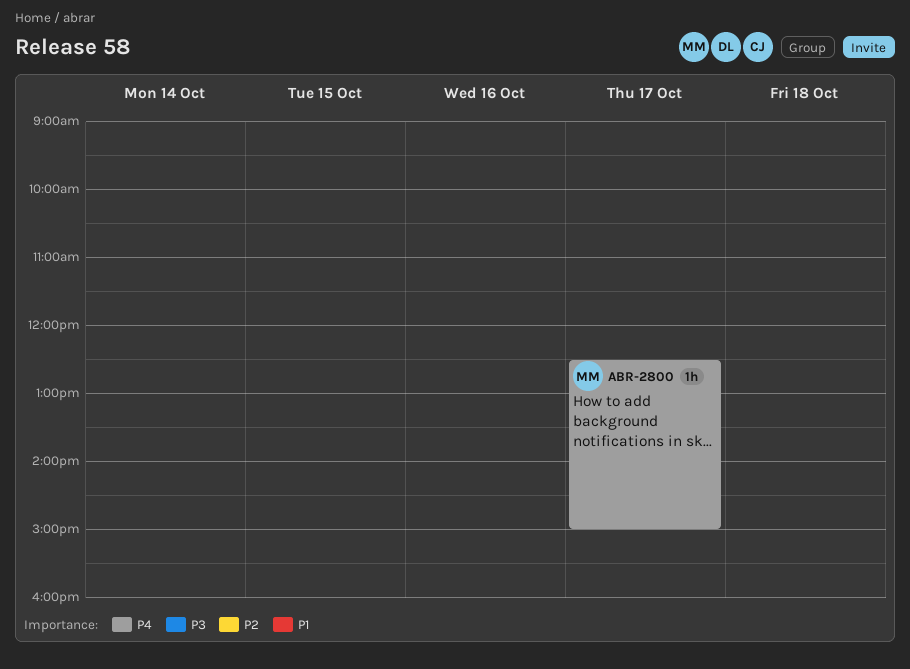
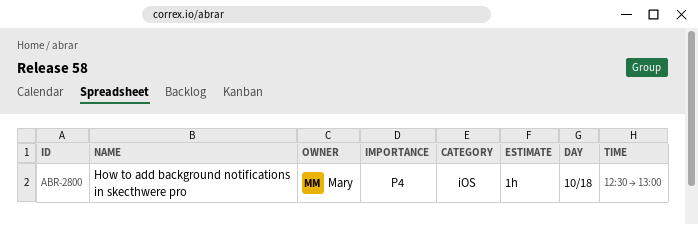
ABR-2800, day: Oct 17 -> Oct 18
ABR-2800, ends: 15:00 -> 13:00

